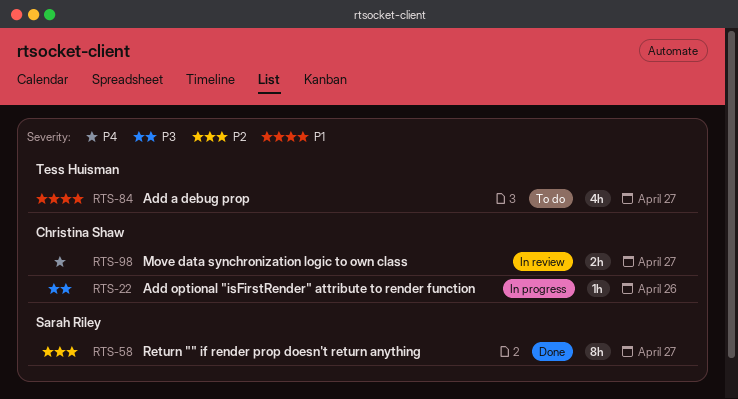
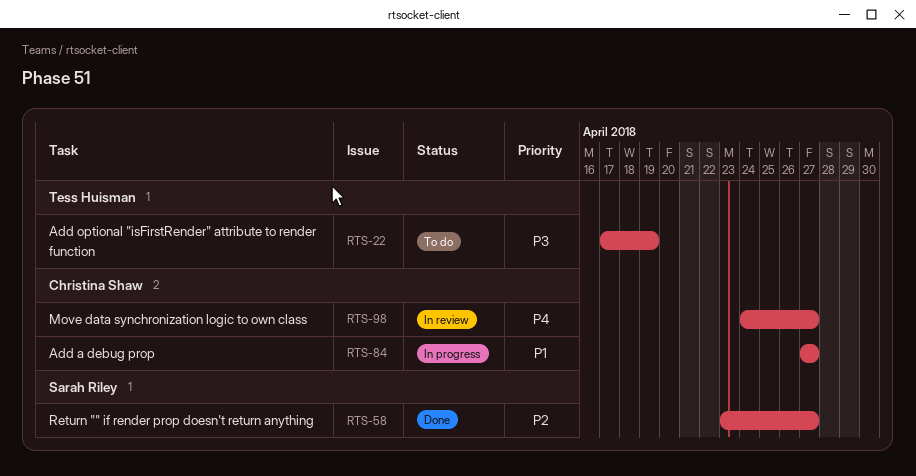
RTS-22, status: In progress -> To do
RTS-22, owner: Christina Shaw -> Tess Huisman
RTS-22, due: Apr 26 -> Apr 19
RTS-84, status: To do -> In progress
RTS-84, owner: Tess Huisman -> Christina Shaw

